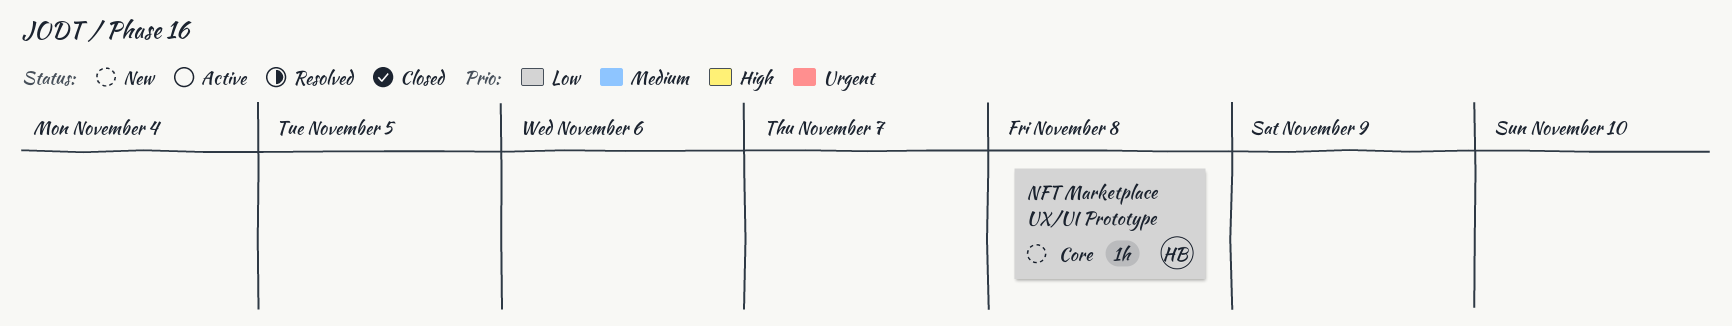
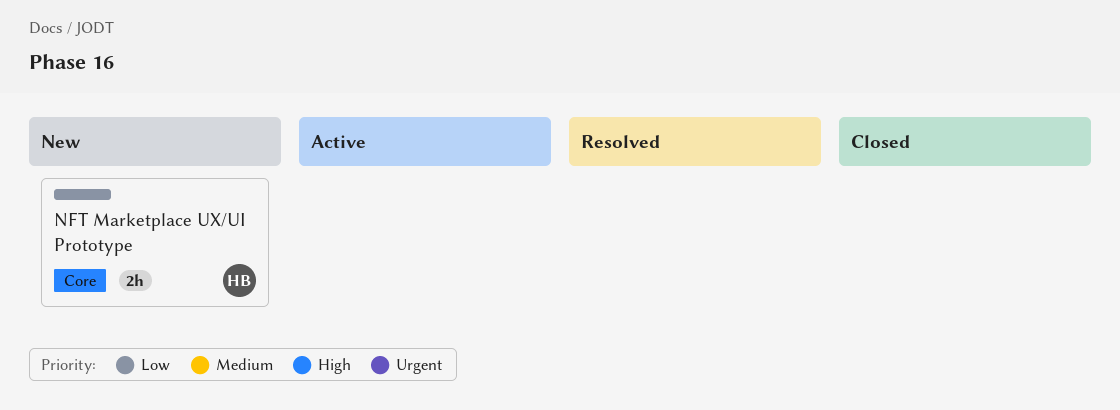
NFT Marketplace UX/UI Prototype, estimate: 1h -> 2h

